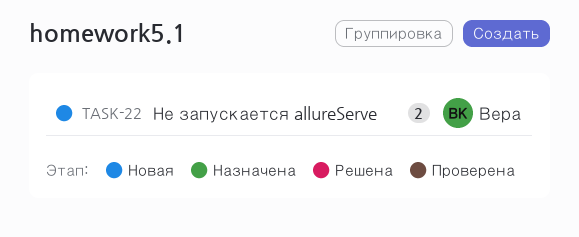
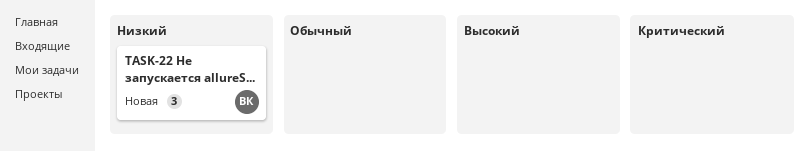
TASK-22, estimate: 2 -> 3

